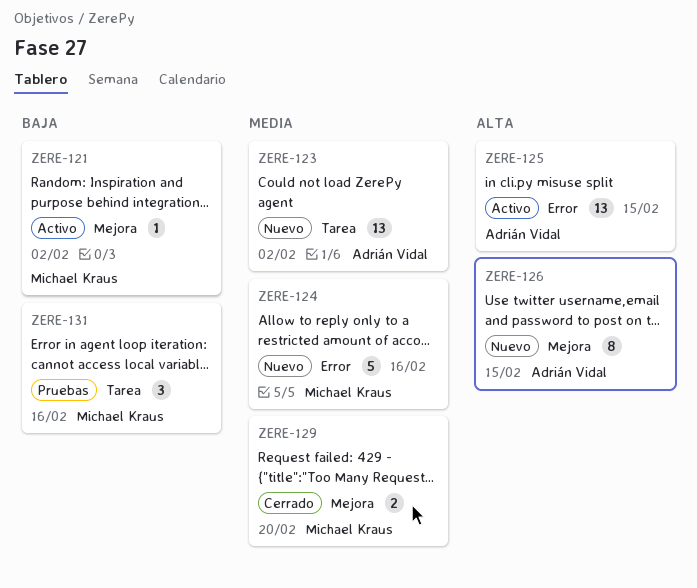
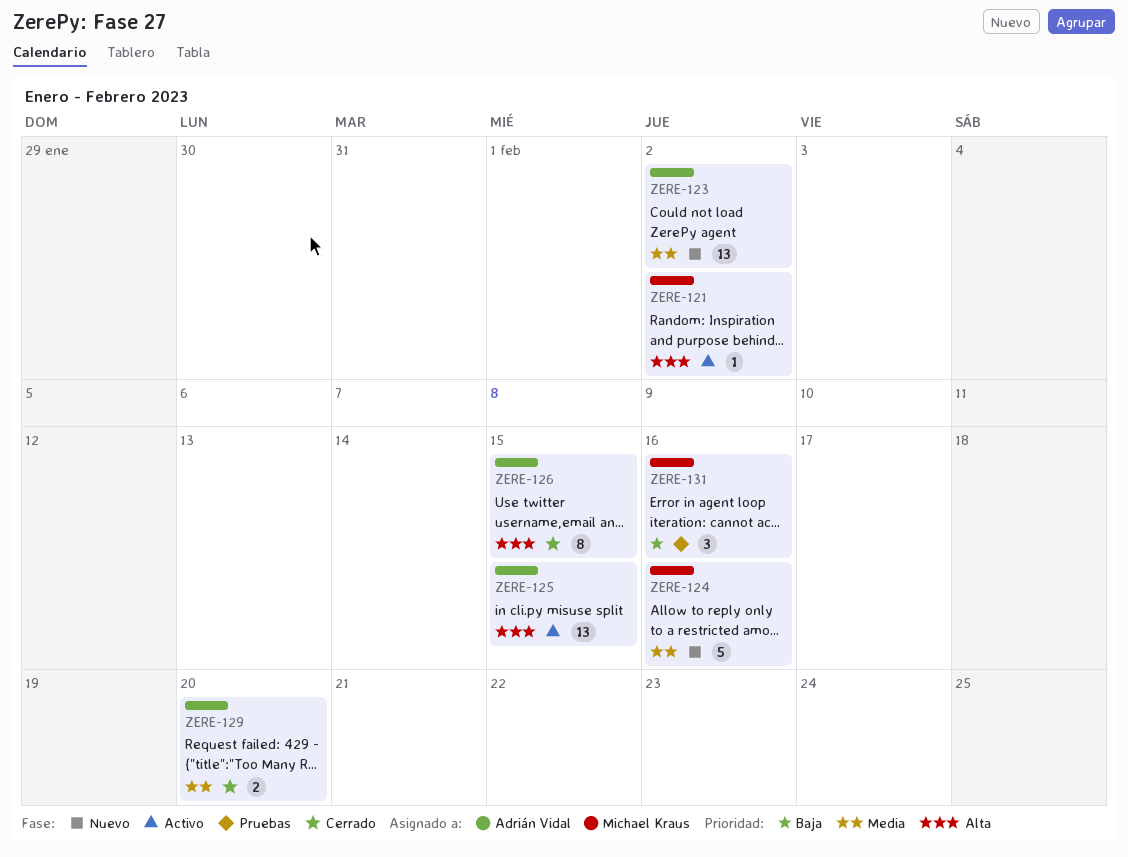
ZERE-121, priority: Baja -> Alta
ZERE-126, status: Nuevo -> Cerrado
ZERE-129, owner: Michael Kraus -> Adrián Vidal

